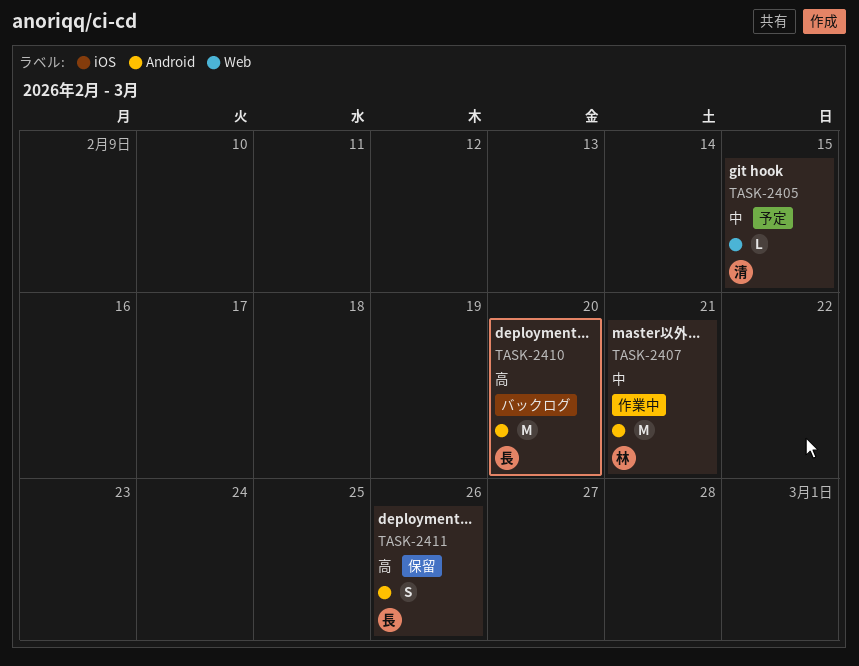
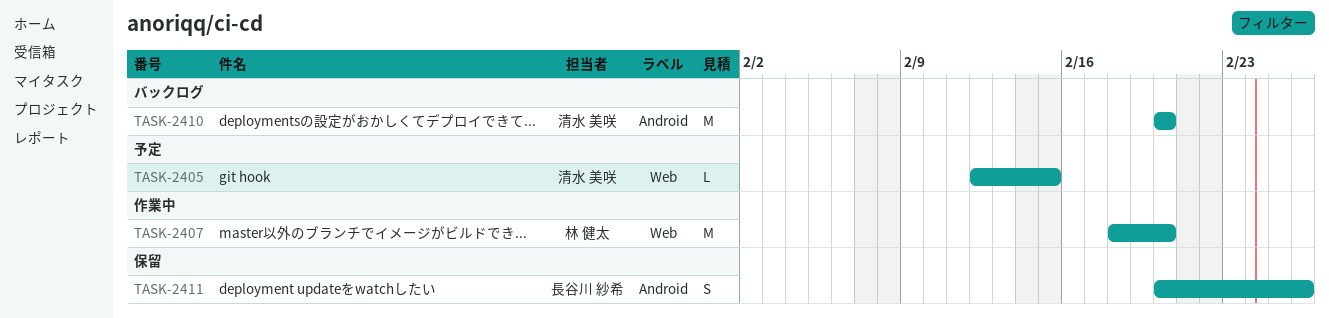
TASK-2407, label: Android -> Web
TASK-2407, due: Feb 21 -> Feb 20
TASK-2410, owner: 長谷川 紗希 -> 清水 美咲

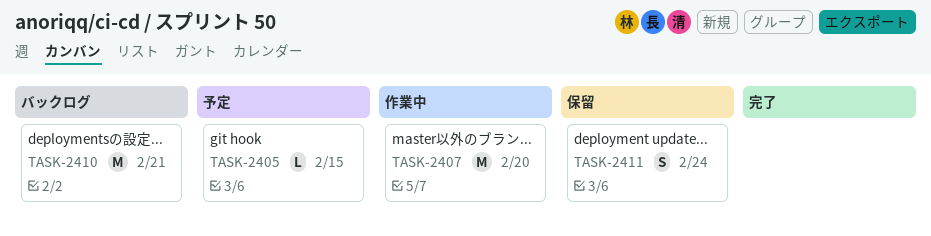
TASK-2410, due: Feb 20 -> Feb 21
TASK-2411, due: Feb 26 -> Feb 24

